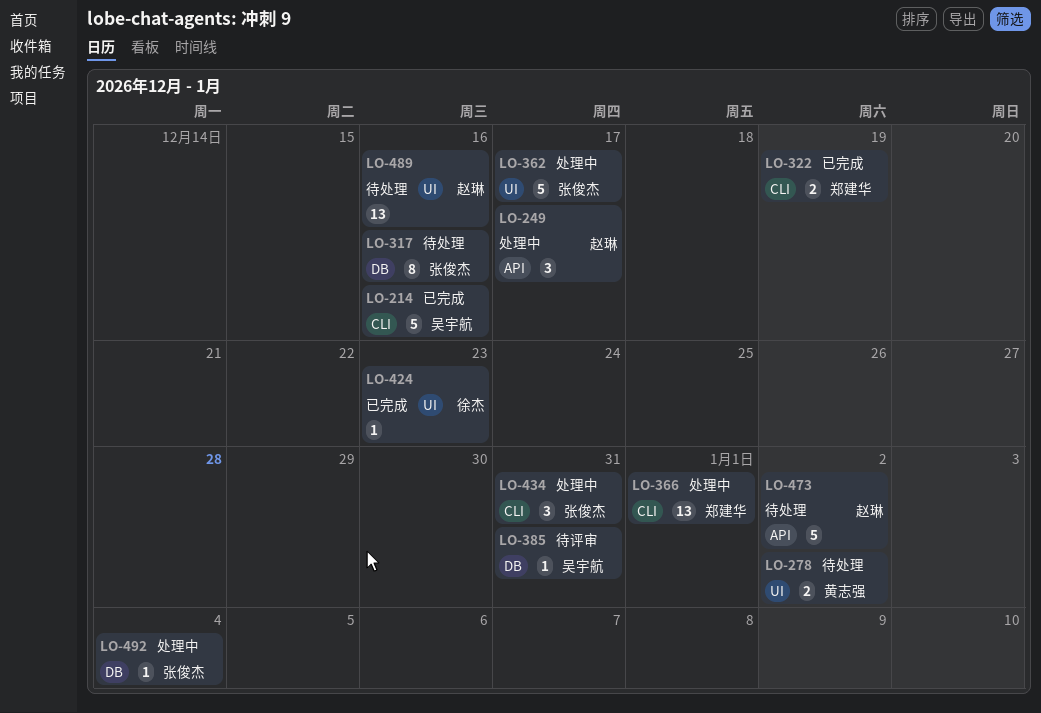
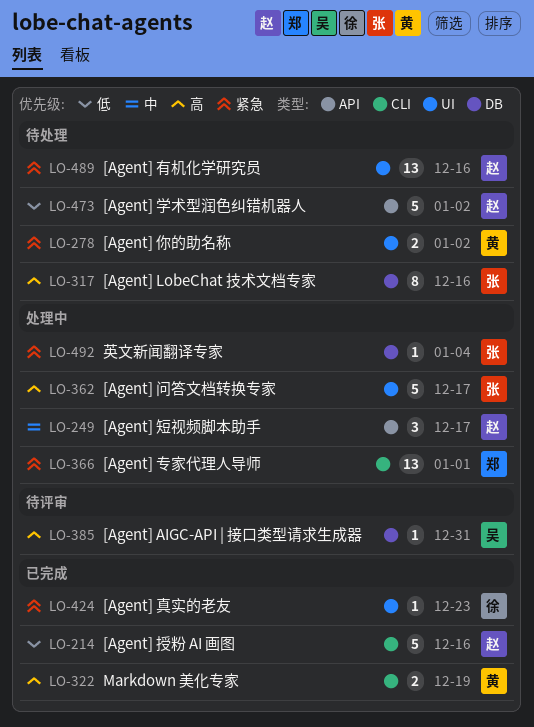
LO-214, owner: 吴宇航 -> 赵琳
LO-322, owner: 郑建华 -> 黄志强
LO-434: present -> none

